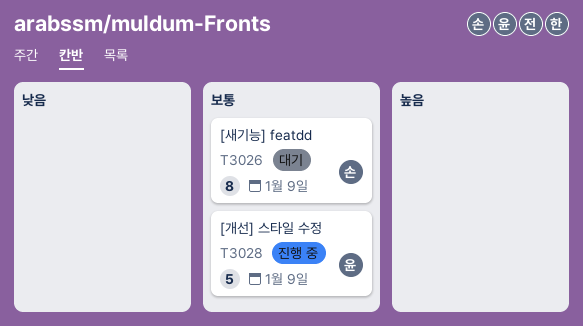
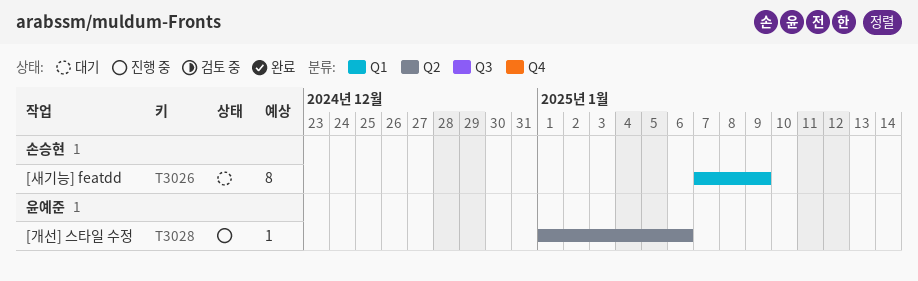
T3028, estimate: 5 -> 1
T3028, due: Jan 9 -> Jan 6

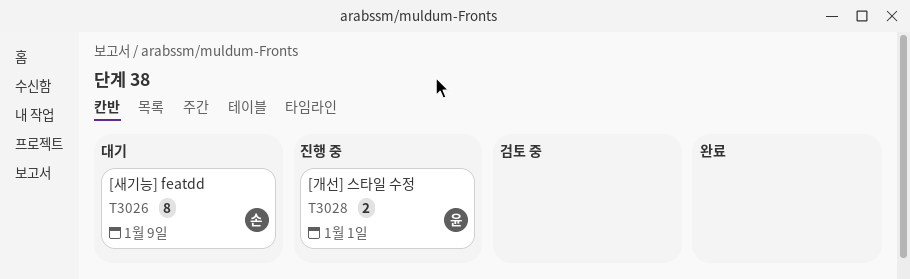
T3028, estimate: 1 -> 2
T3028, due: Jan 6 -> Jan 1

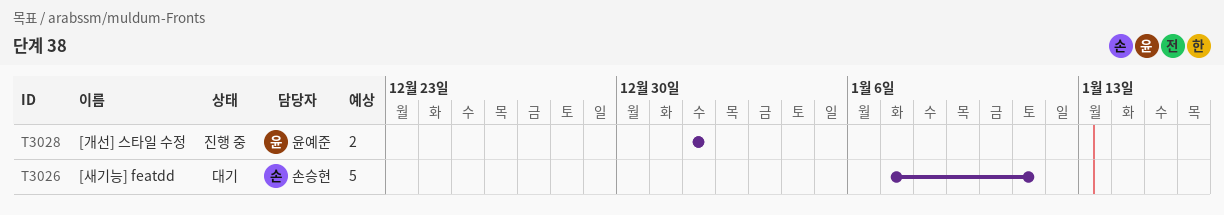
T3026, estimate: 8 -> 5
T3026, due: Jan 9 -> Jan 11

